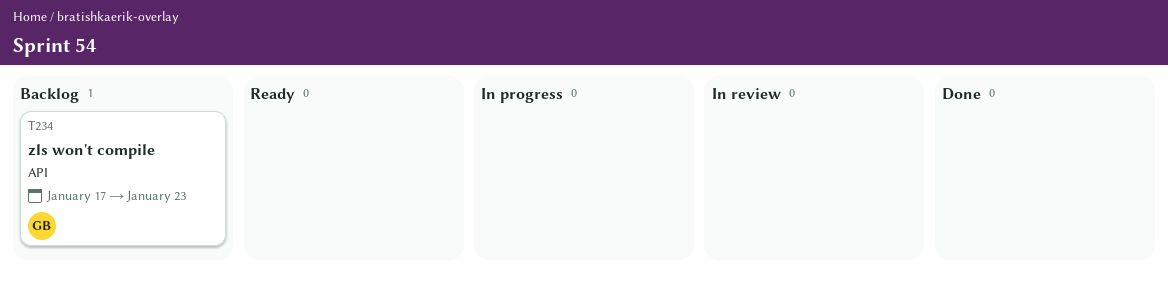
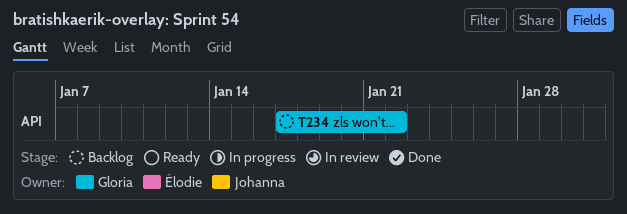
T234, due: Jan 23 -> Jan 22

